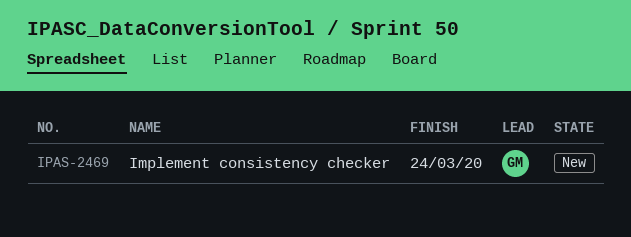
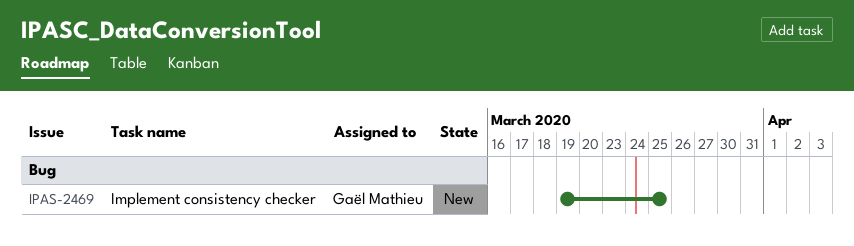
IPAS-2469, due: Mar 24 -> Mar 25

